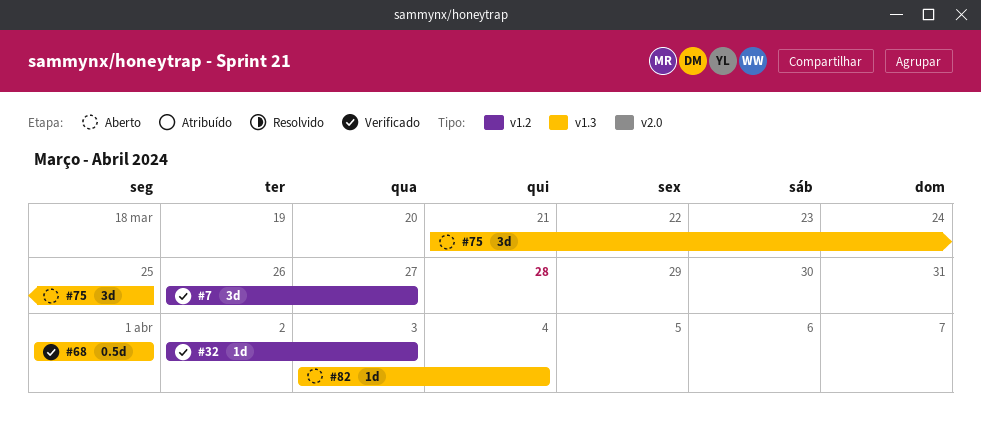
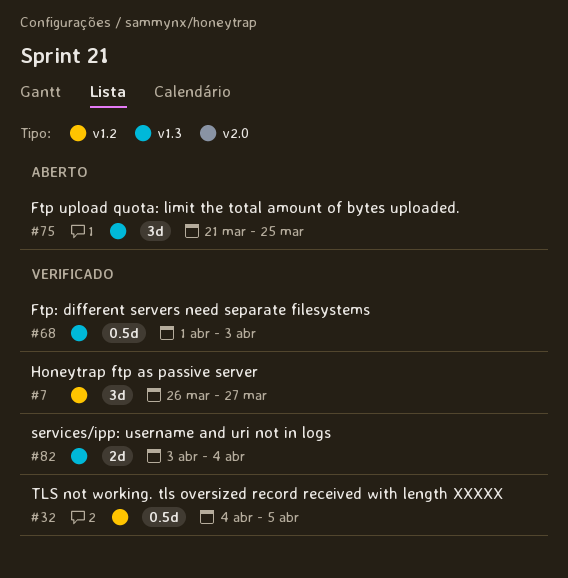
#32, estimate: 1d -> 0.5d
#32, start: Apr 2 -> Apr 4
#32, due: Apr 3 -> Apr 5
#68, due: Apr 1 -> Apr 3
#82, status: Aberto -> Verificado
#82, estimate: 1d -> 2d

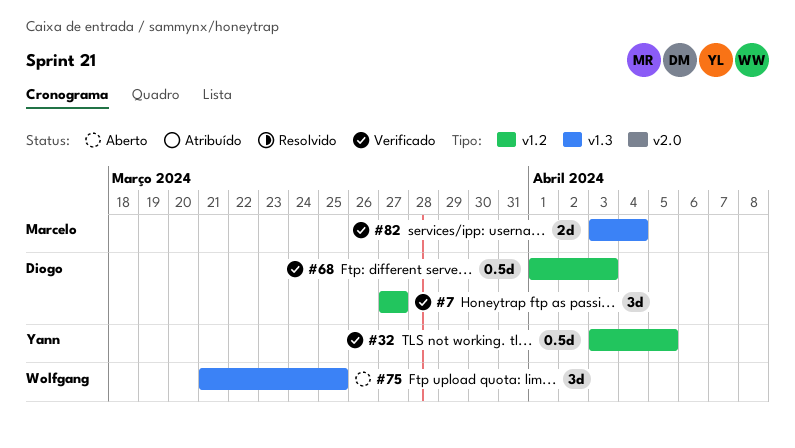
#7, start: Mar 26 -> Mar 27
#32, start: Apr 4 -> Apr 3
#68, label: v1.3 -> v1.2

